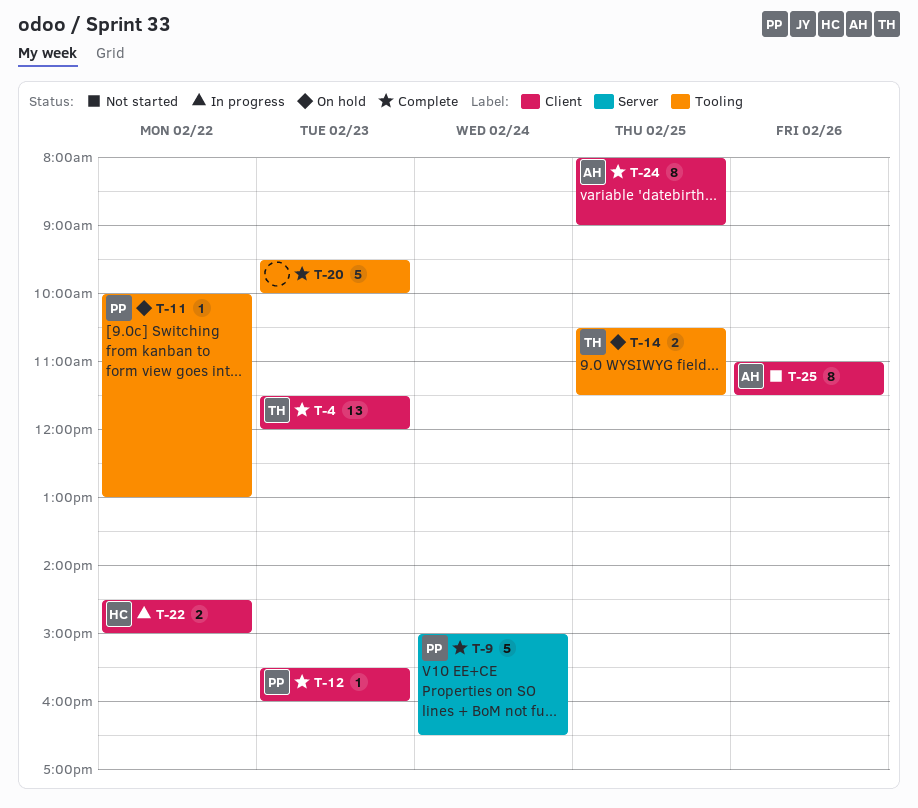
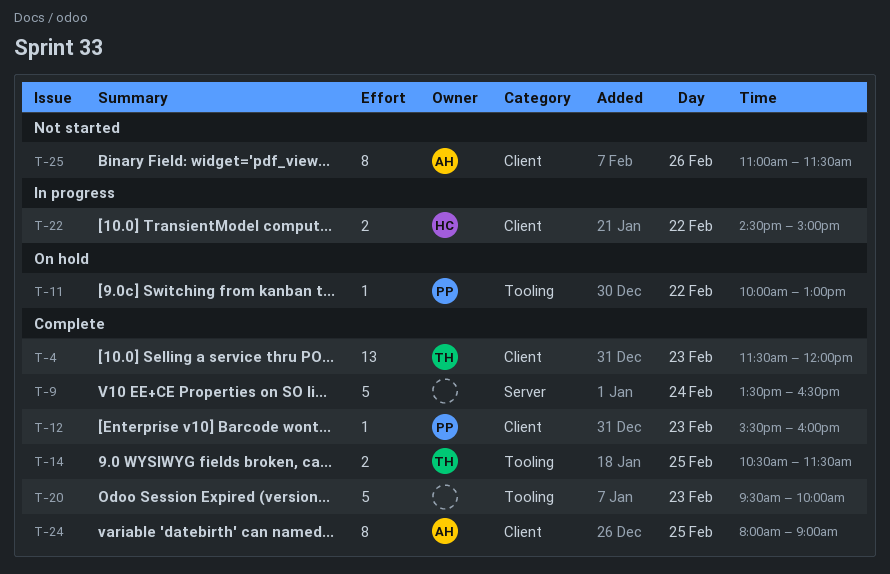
T-9, owner: PP -> none
T-9, begins: 15:00 -> 13:30
T-14, status: On hold -> Complete

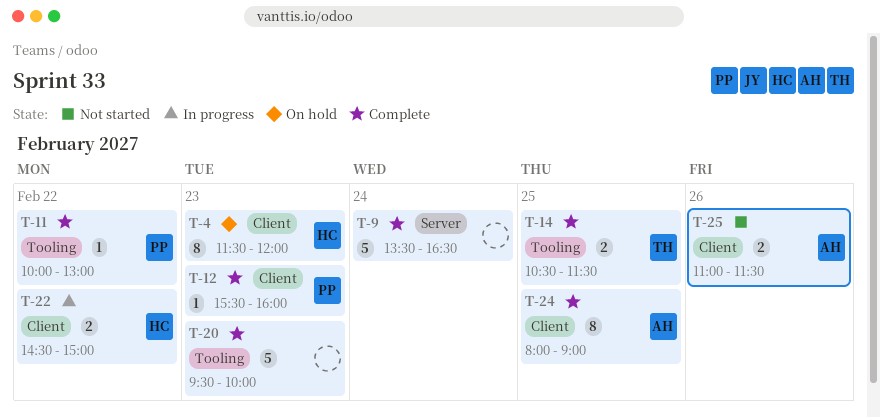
T-4, status: Complete -> On hold
T-4, owner: TH -> HC
T-4, estimate: 13 -> 8
T-11, status: On hold -> Complete
T-25, estimate: 8 -> 2

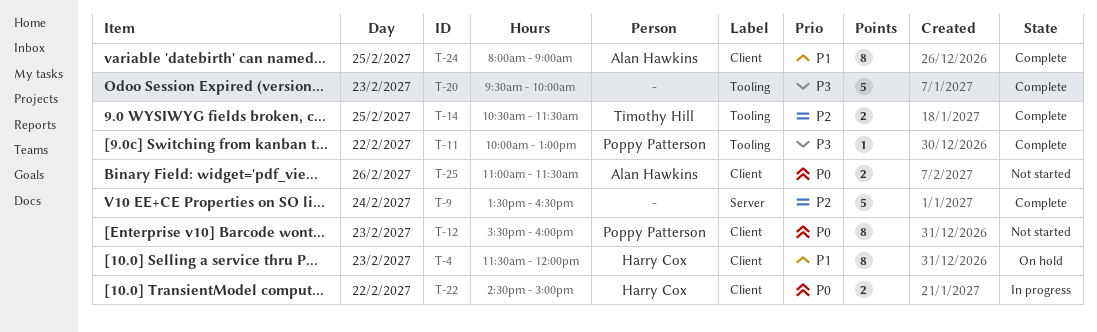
T-12, status: Complete -> Not started
T-12, estimate: 1 -> 8

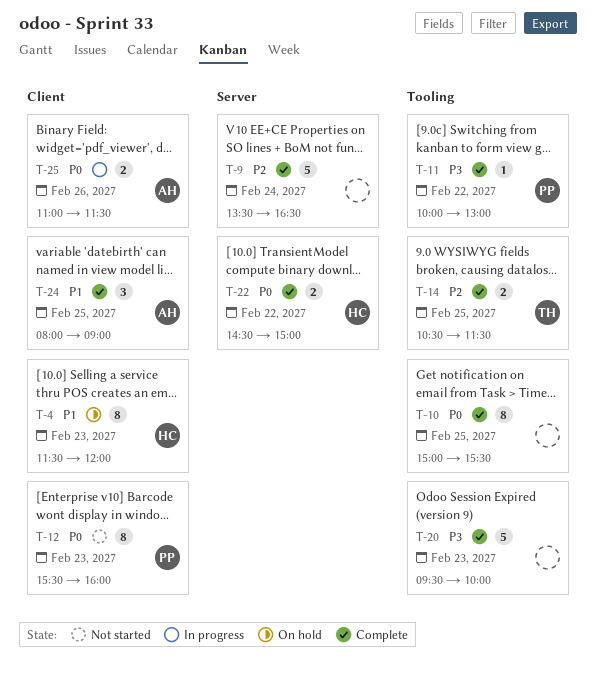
T-10: none -> present
T-22, status: In progress -> Complete
T-22, label: Client -> Server
T-24, estimate: 8 -> 3
T-25, status: Not started -> In progress

